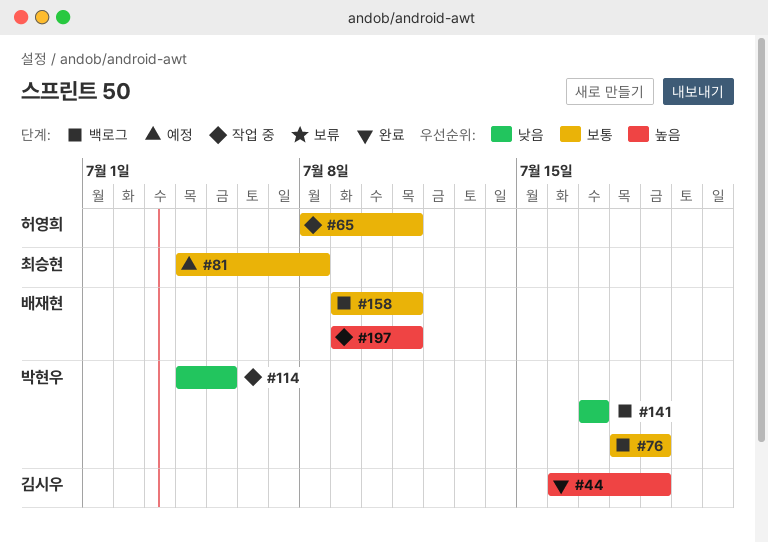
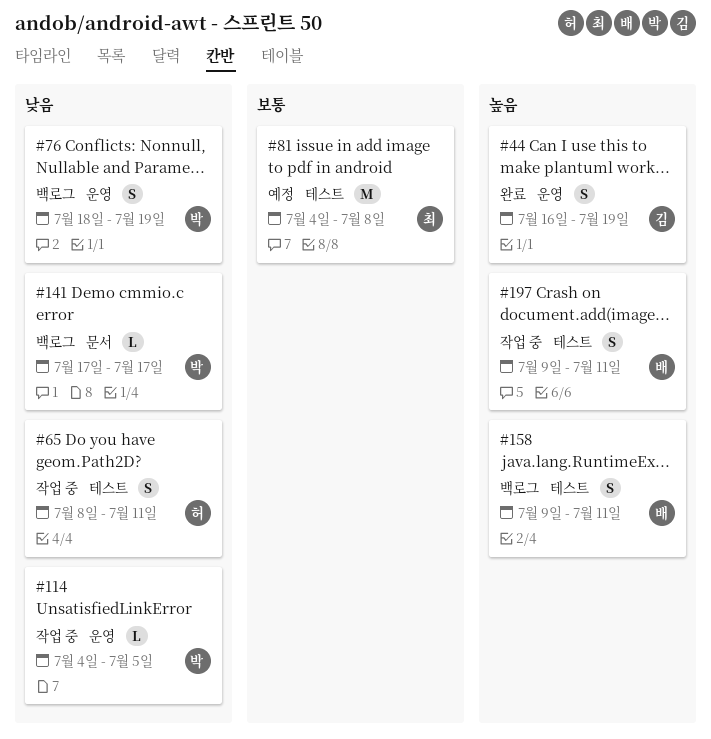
#65, priority: 보통 -> 낮음
#76, priority: 보통 -> 낮음
#158, priority: 보통 -> 높음

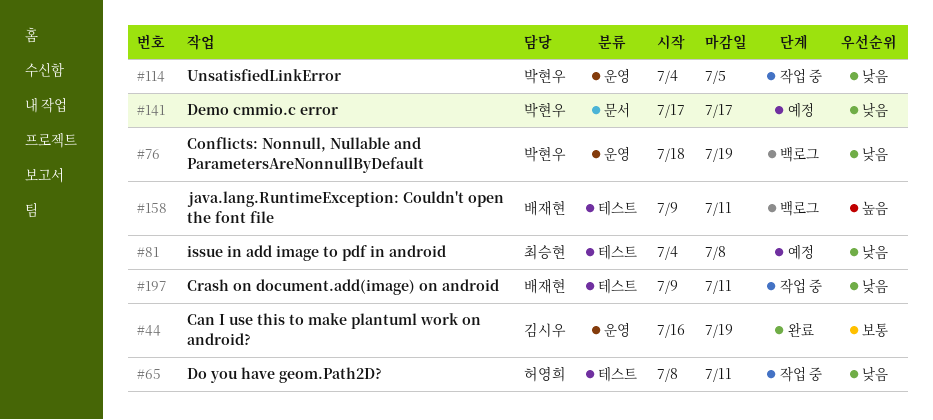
#44, priority: 높음 -> 보통
#81, priority: 보통 -> 낮음
#141, status: 백로그 -> 예정
#197, priority: 높음 -> 낮음

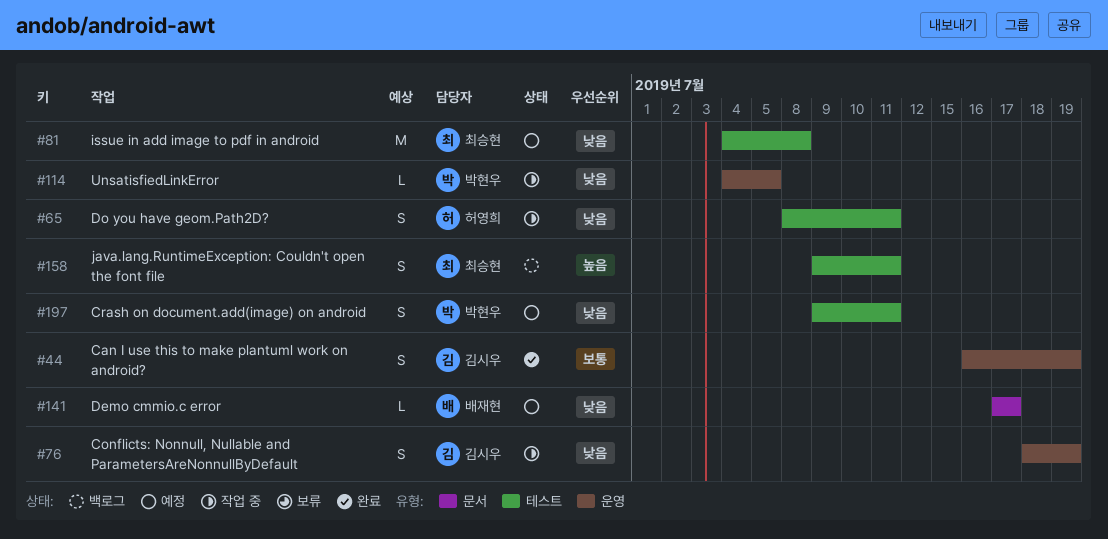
#76, status: 백로그 -> 작업 중
#76, owner: 박현우 -> 김시우
#141, owner: 박현우 -> 배재현
#158, owner: 배재현 -> 최승현
#197, status: 작업 중 -> 예정
#197, owner: 배재현 -> 박현우

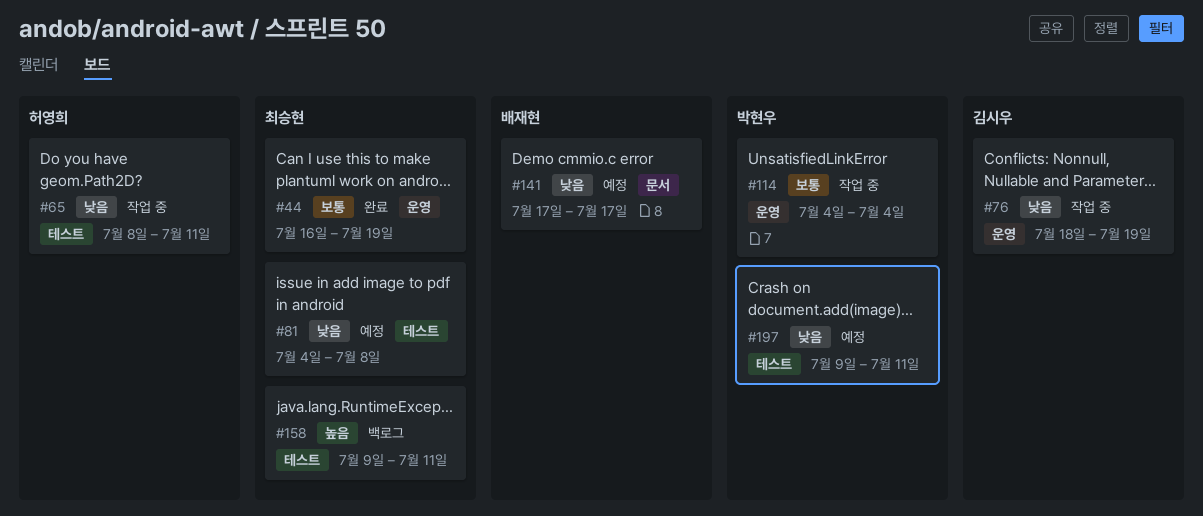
#44, owner: 김시우 -> 최승현
#114, priority: 낮음 -> 보통
#114, due: Jul 5 -> Jul 4

